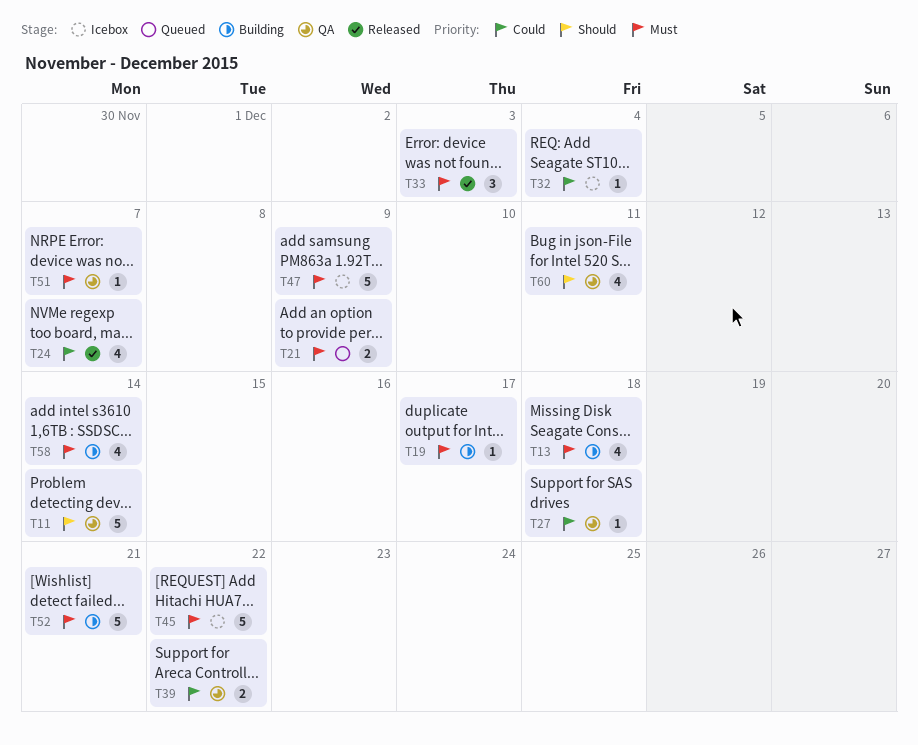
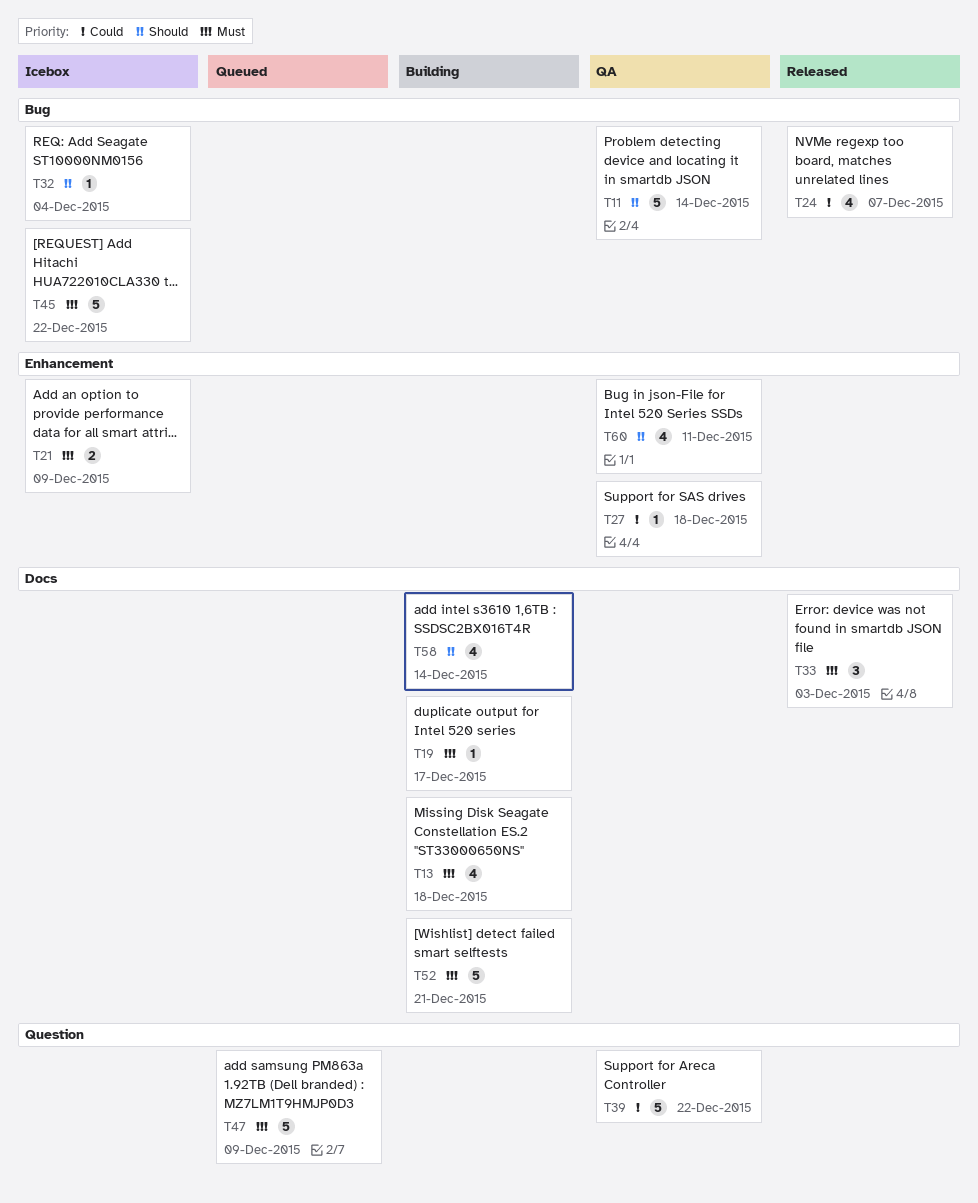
T21, status: Queued -> Icebox
T32, priority: Could -> Should
T39, estimate: 2 -> 5
T47, status: Icebox -> Queued
T51: present -> none
T58, priority: Must -> Should

